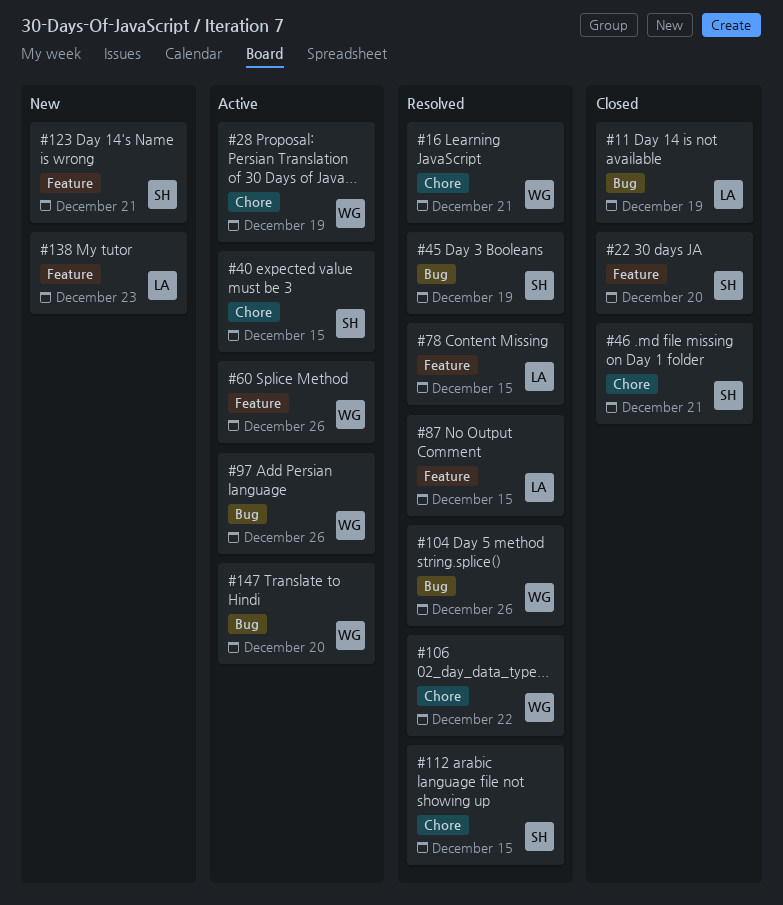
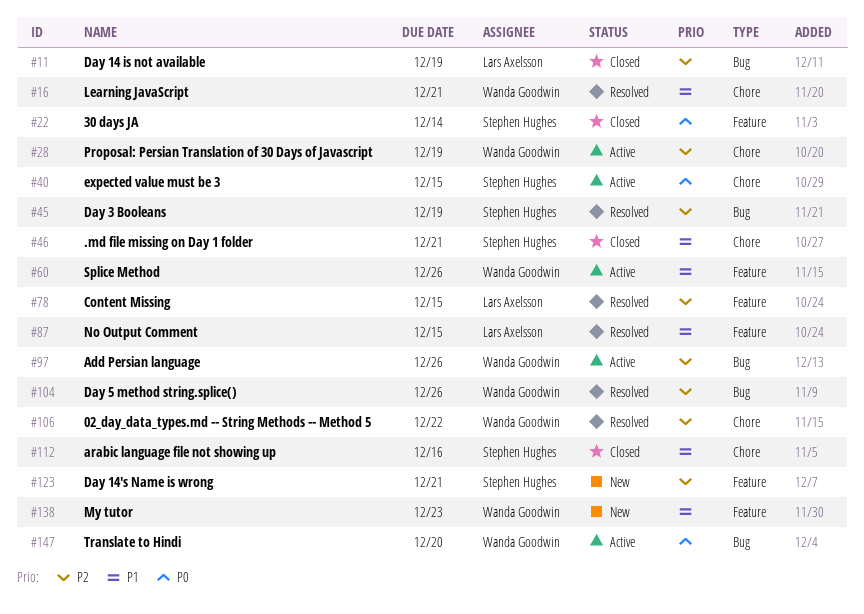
#22, due: Dec 20 -> Dec 14
#112, status: Resolved -> Closed
#112, due: Dec 15 -> Dec 16
#138, owner: Lars Axelsson -> Wanda Goodwin

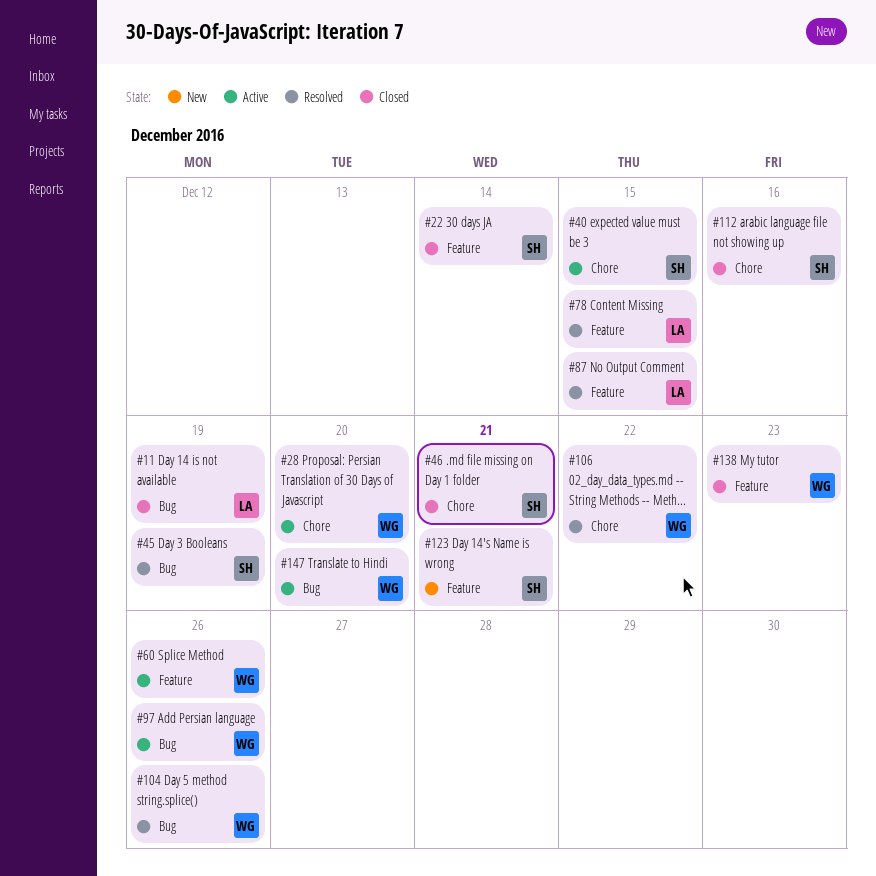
#16: present -> none
#28, due: Dec 19 -> Dec 20
#138, status: New -> Closed

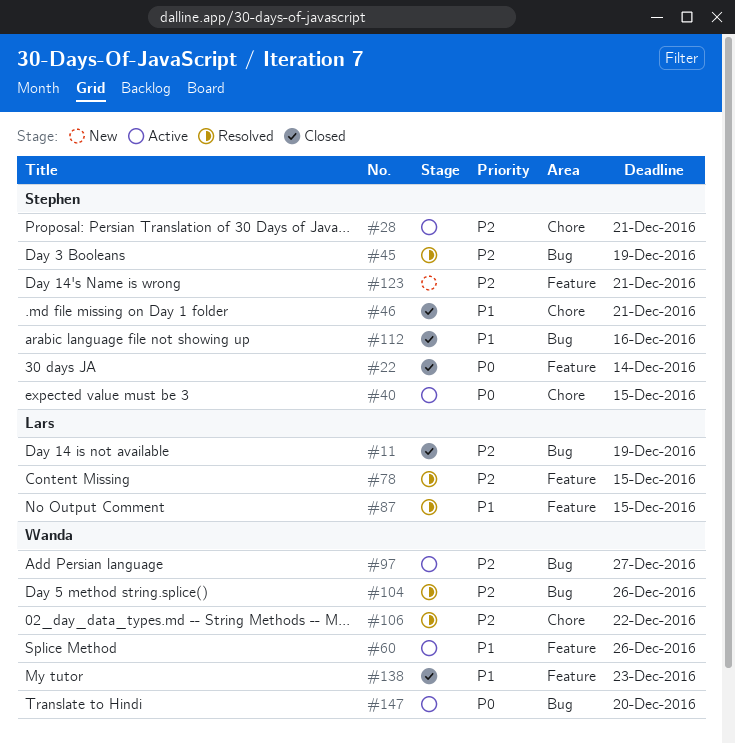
#28, owner: Wanda -> Stephen
#28, due: Dec 20 -> Dec 21
#97, due: Dec 26 -> Dec 27
#112, label: Chore -> Bug

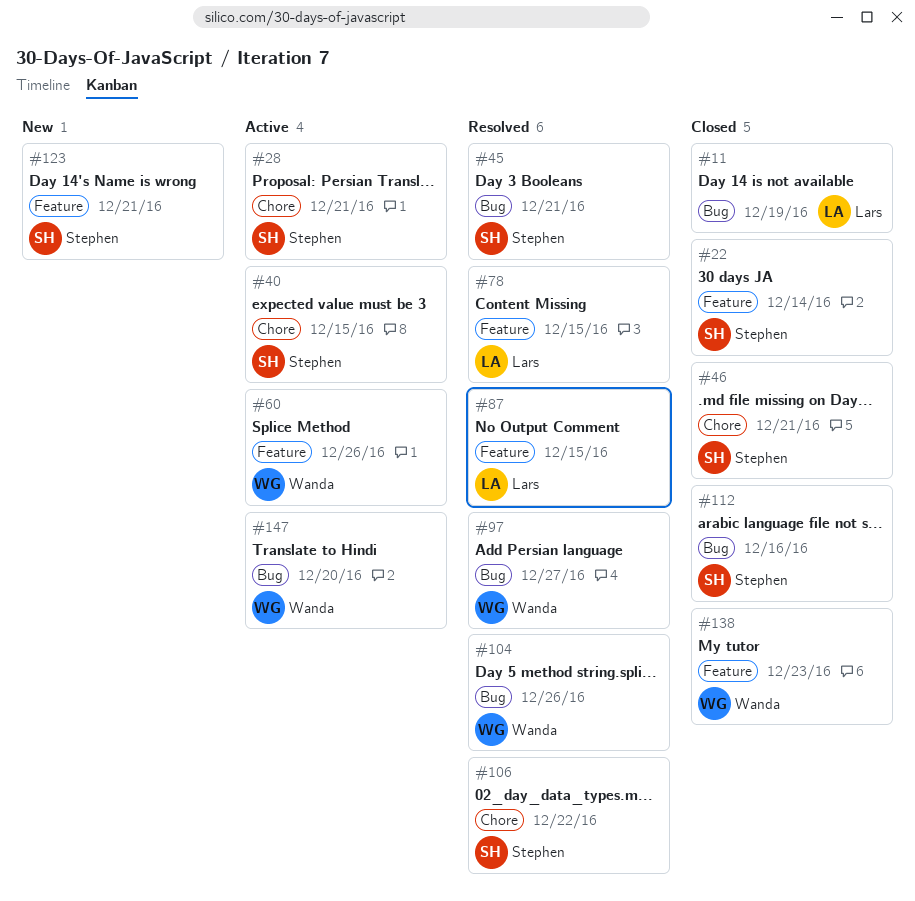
#45, due: Dec 19 -> Dec 21
#97, status: Active -> Resolved
#106, owner: Wanda -> Stephen

